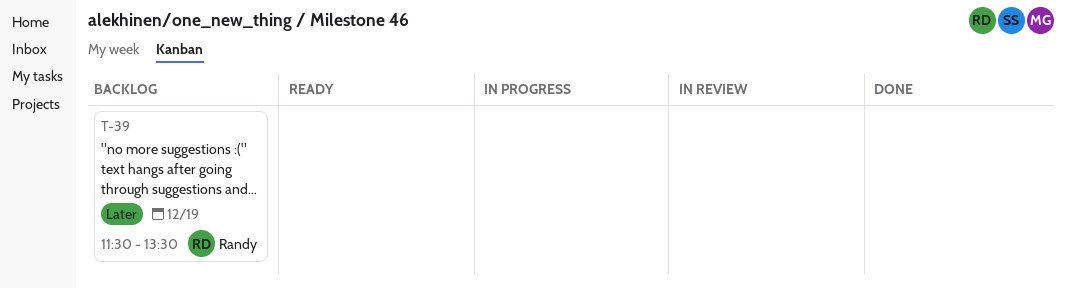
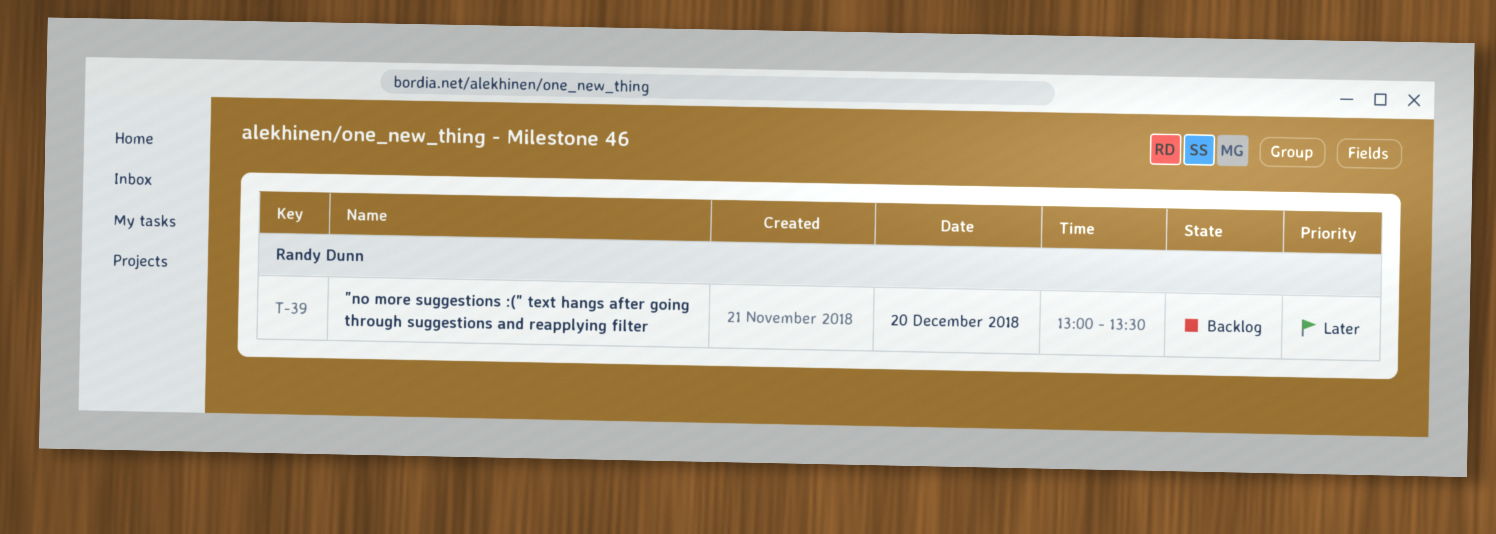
T-39, day: Dec 19 -> Dec 20
T-39, begins: 11:30 -> 13:00

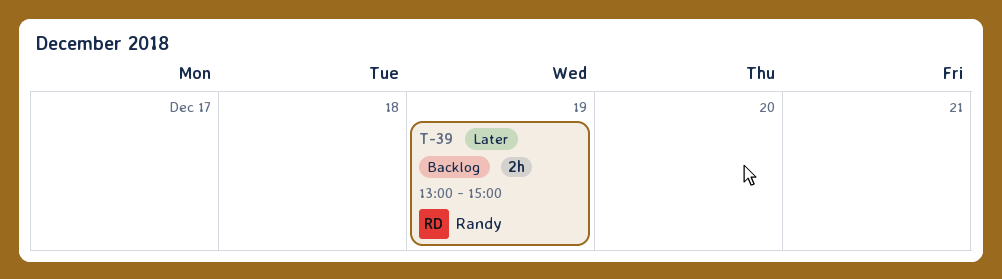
T-39, day: Dec 20 -> Dec 19
T-39, ends: 13:30 -> 15:00

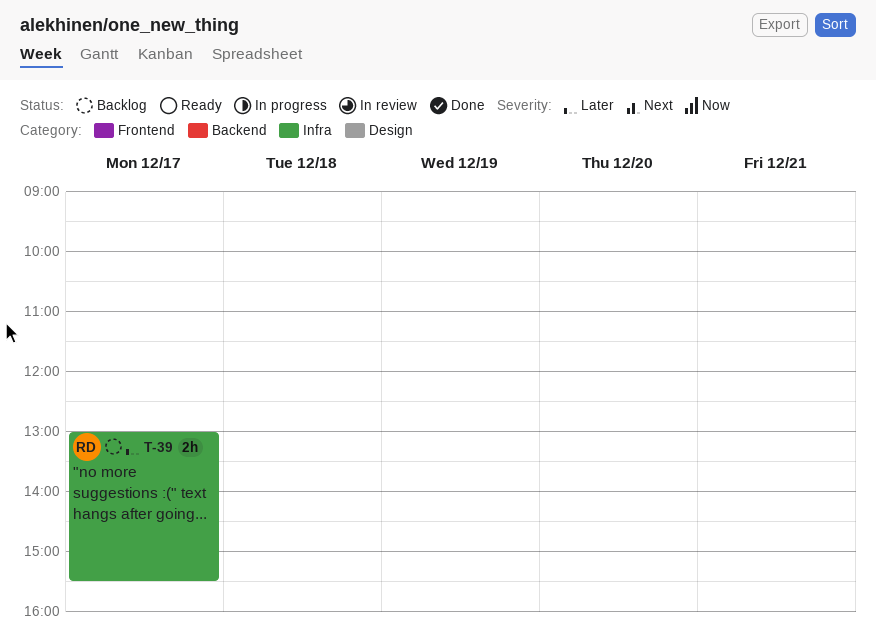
T-39, day: Dec 19 -> Dec 17
T-39, ends: 15:00 -> 15:30

